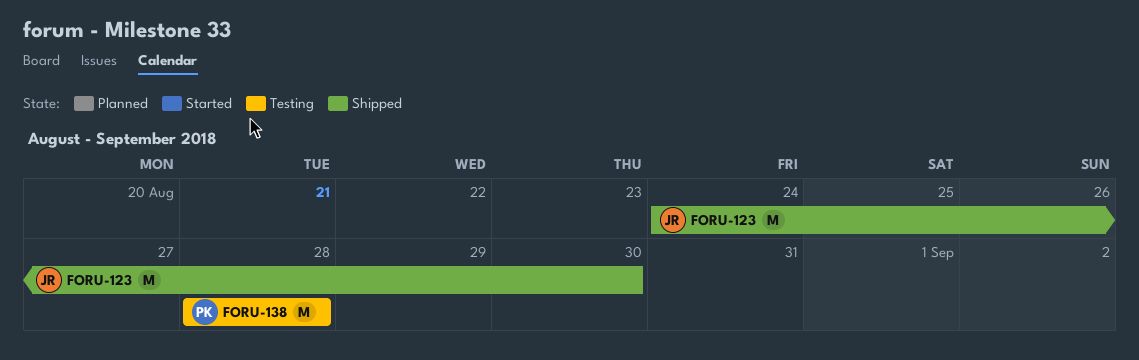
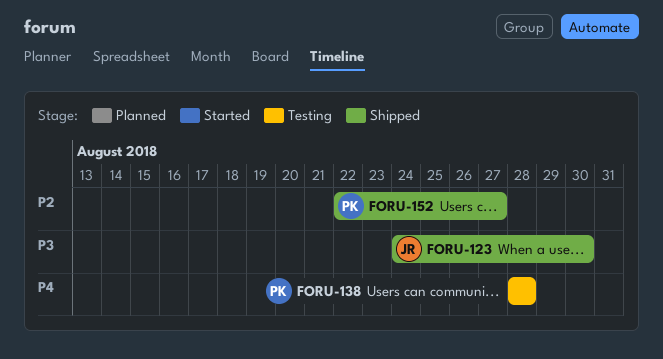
FORU-152: none -> present

